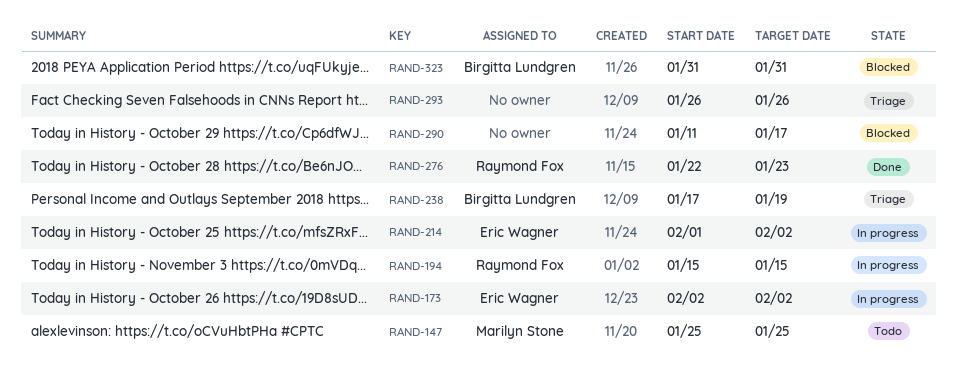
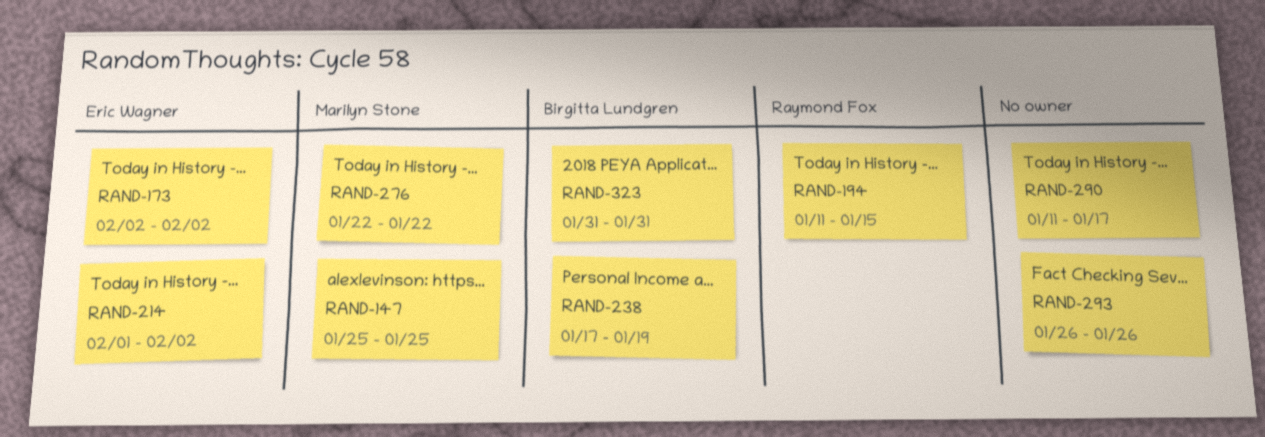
RAND-194, start: Jan 15 -> Jan 11
RAND-276, owner: Raymond Fox -> Marilyn Stone
RAND-276, due: Jan 23 -> Jan 22

